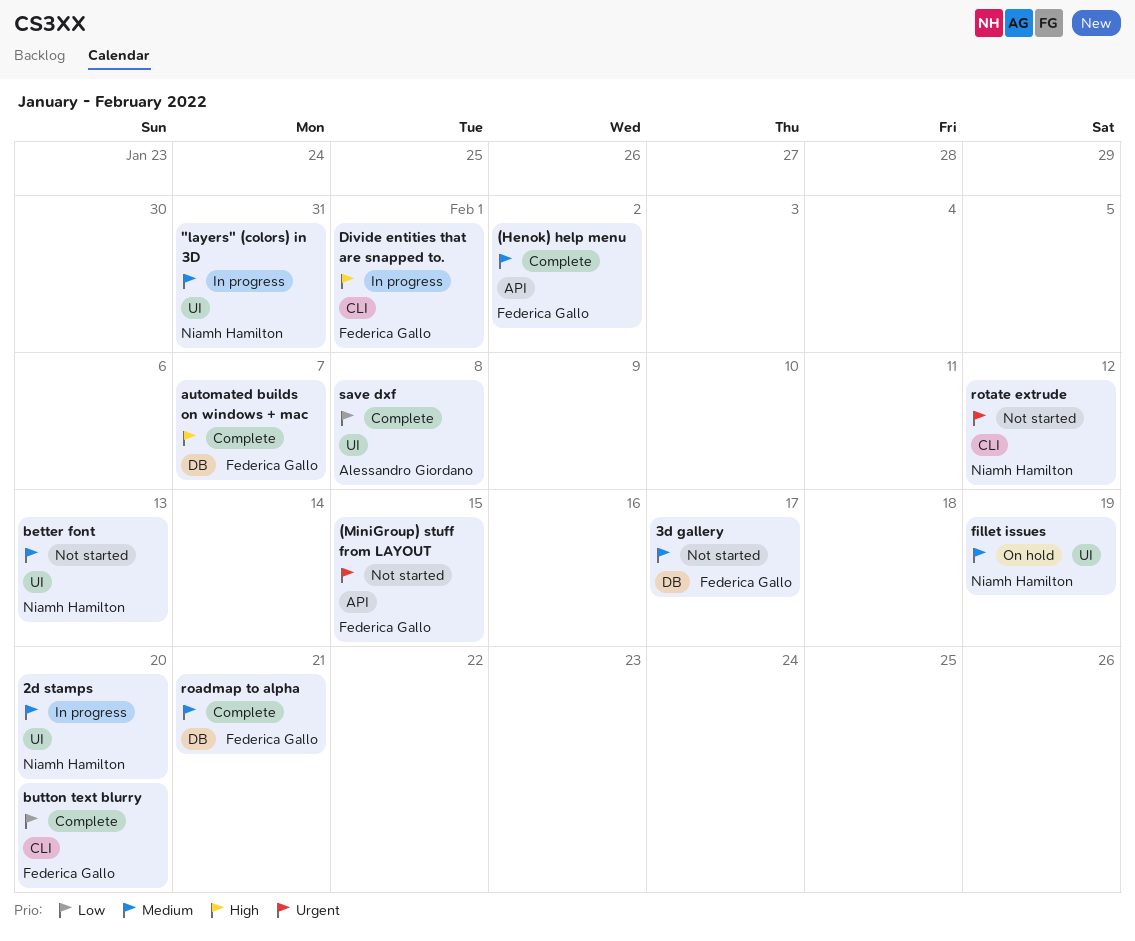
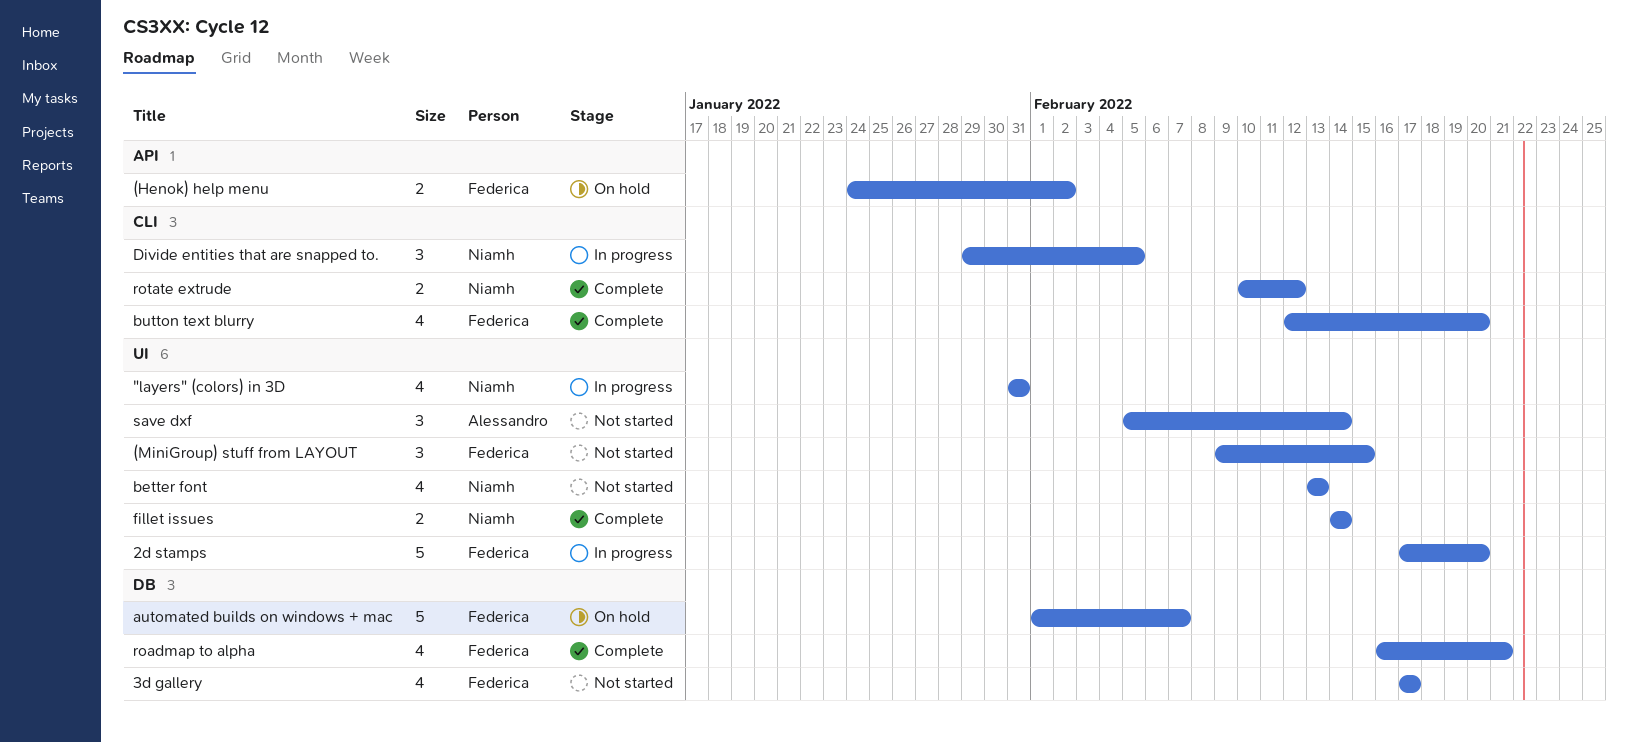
(Henok) help menu, status: Complete -> On hold
(MiniGroup) stuff from LAYOUT, label: API -> UI
2d stamps, owner: Niamh Hamilton -> Federica Gallo
automated builds on windows + mac, status: Complete -> On hold
Divide entities that are snapped to., owner: Federica Gallo -> Niamh Hamilton
Divide entities that are snapped to., due: Feb 1 -> Feb 5
fillet issues, status: On hold -> Complete
fillet issues, due: Feb 19 -> Feb 14
rotate extrude, status: Not started -> Complete
save dxf, status: Complete -> Not started
save dxf, due: Feb 8 -> Feb 14

